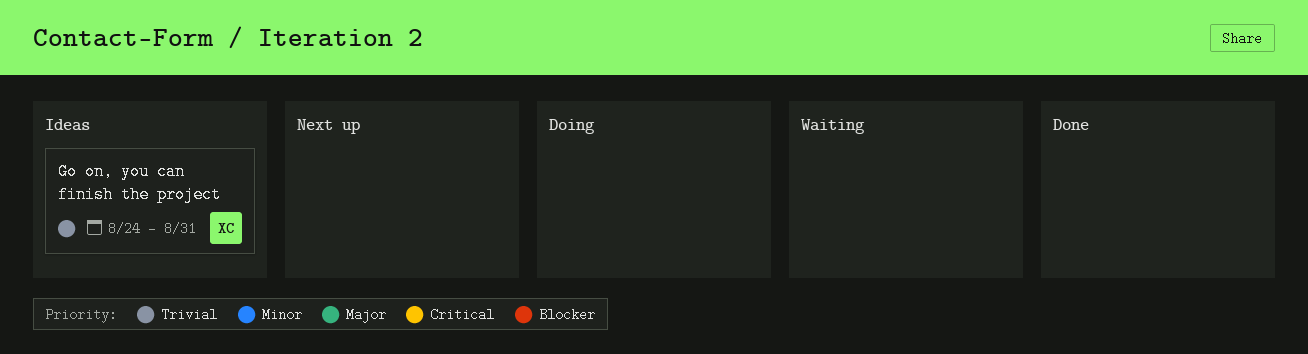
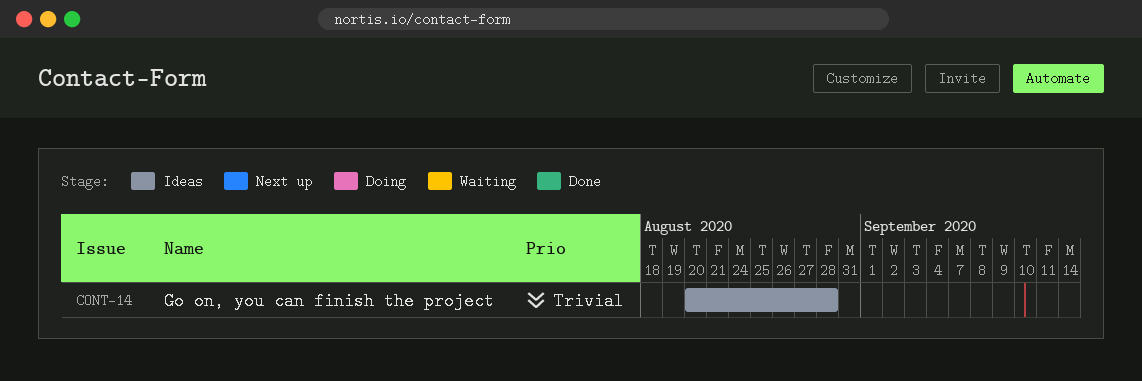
Go on, you can finish the project, start: Aug 24 -> Aug 20
Go on, you can finish the project, due: Aug 31 -> Aug 28

